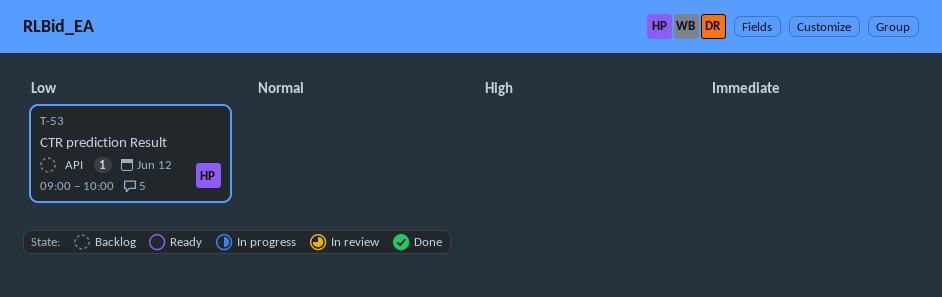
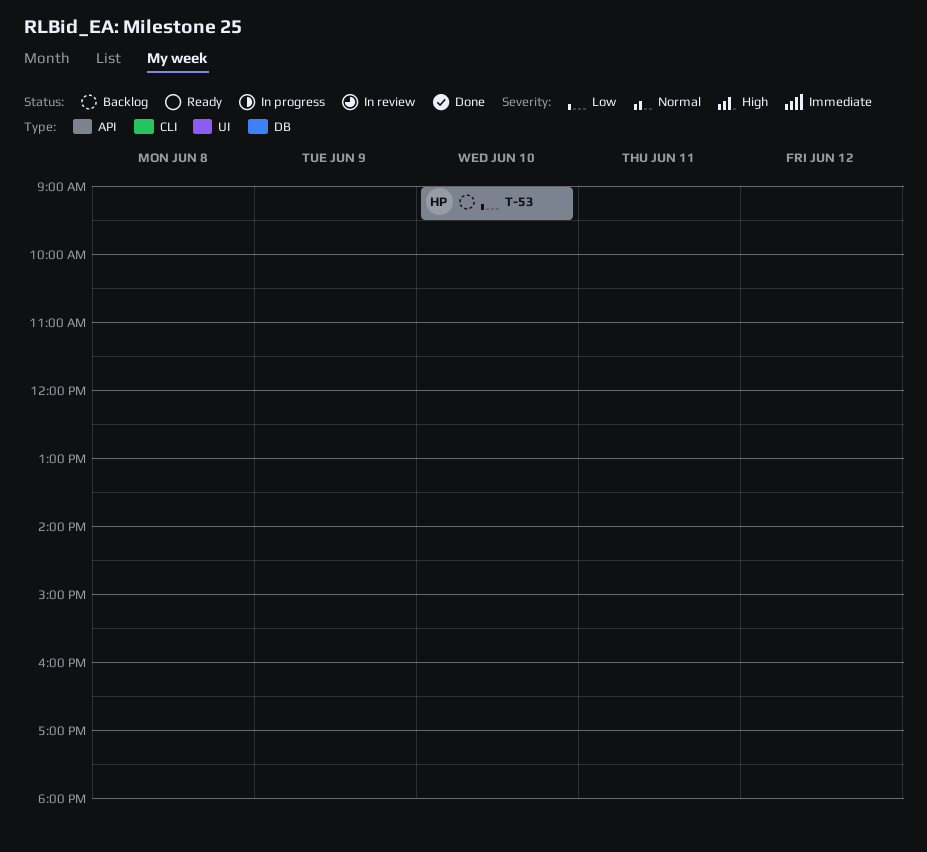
T-53, day: Jun 12 -> Jun 10
T-53, ends: 10:00 -> 09:30

